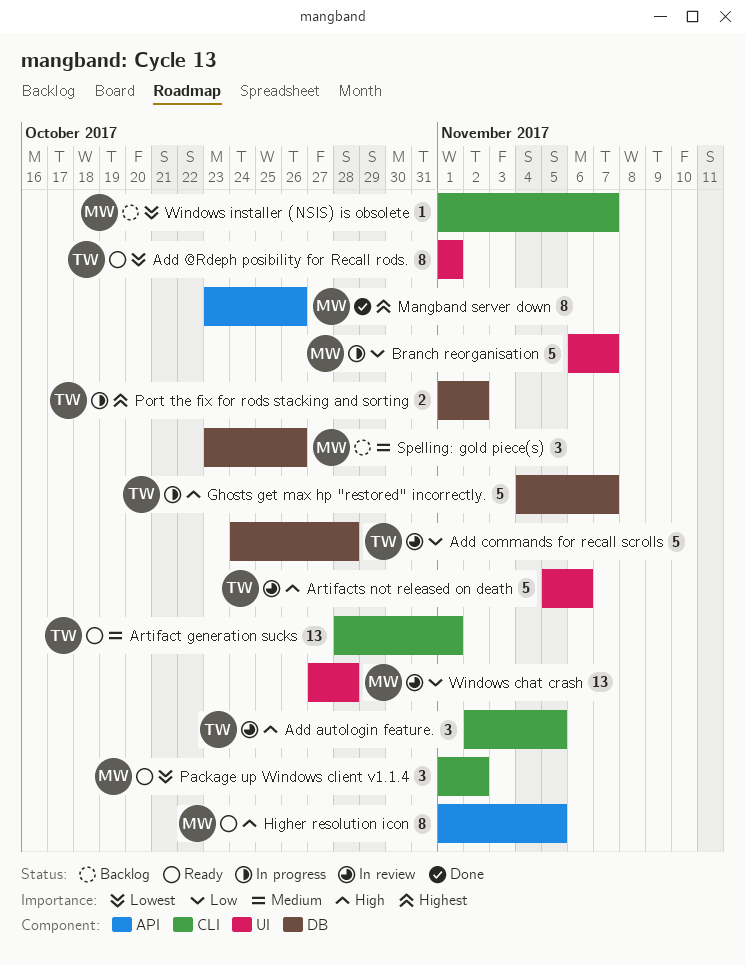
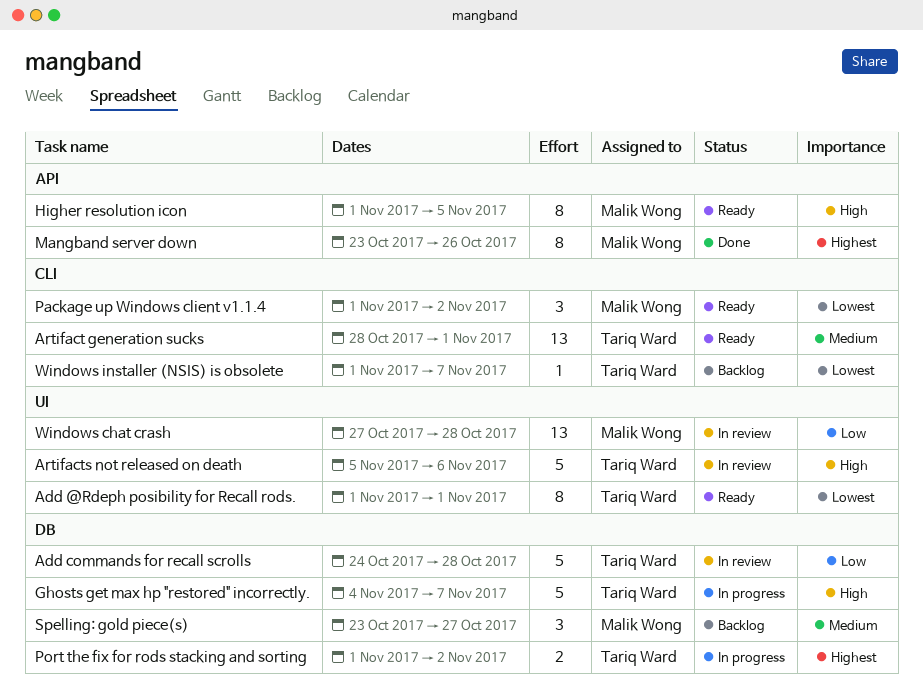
Add autologin feature.: present -> none
Branch reorganisation: present -> none
Spelling: gold piece(s), due: Oct 26 -> Oct 27
Windows installer (NSIS) is obsolete, owner: Malik Wong -> Tariq Ward

